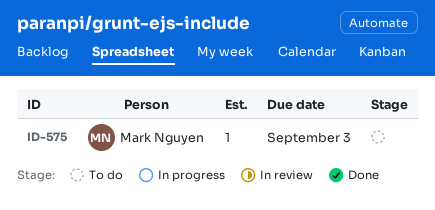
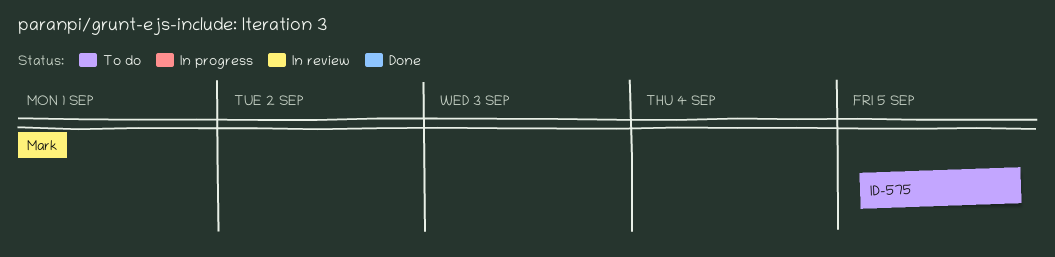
ID-575, due: Sep 3 -> Sep 5

